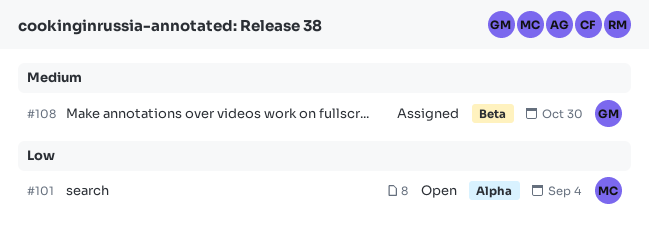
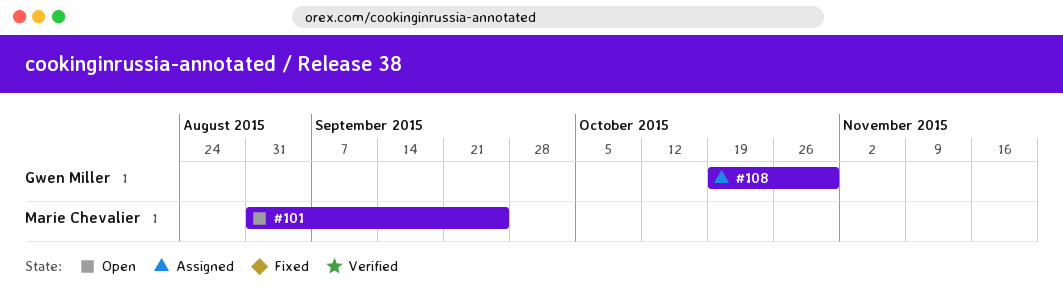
#101, due: Sep 4 -> Sep 25

